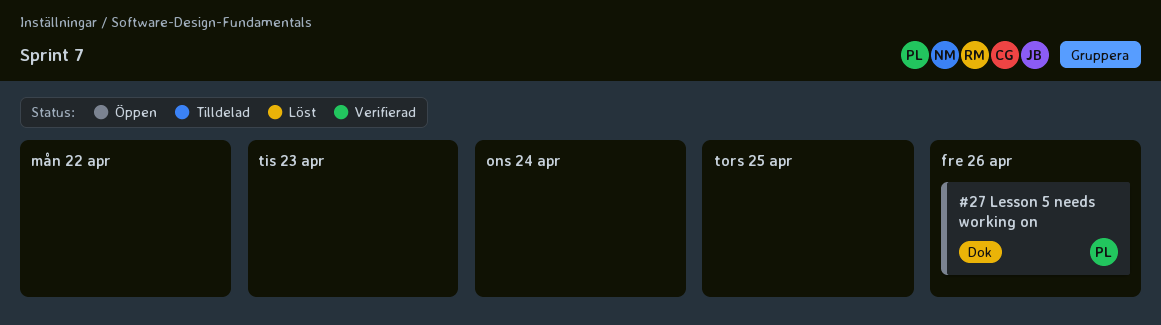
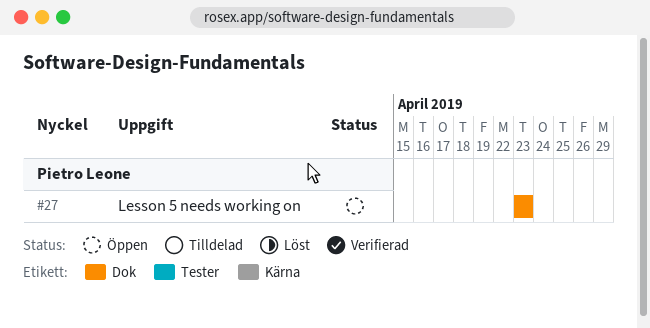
#27, due: Apr 26 -> Apr 23

